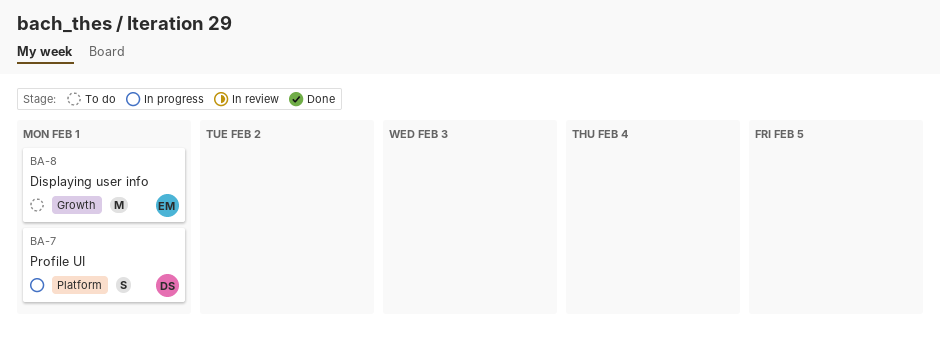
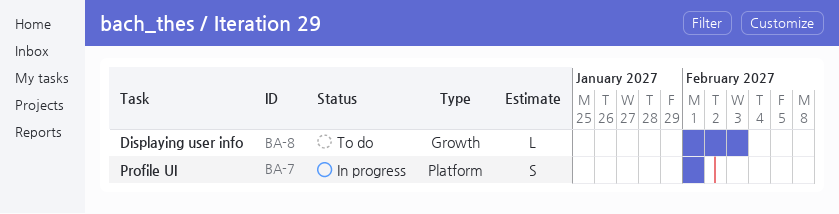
BA-8, estimate: M -> L
BA-8, due: Feb 1 -> Feb 3

